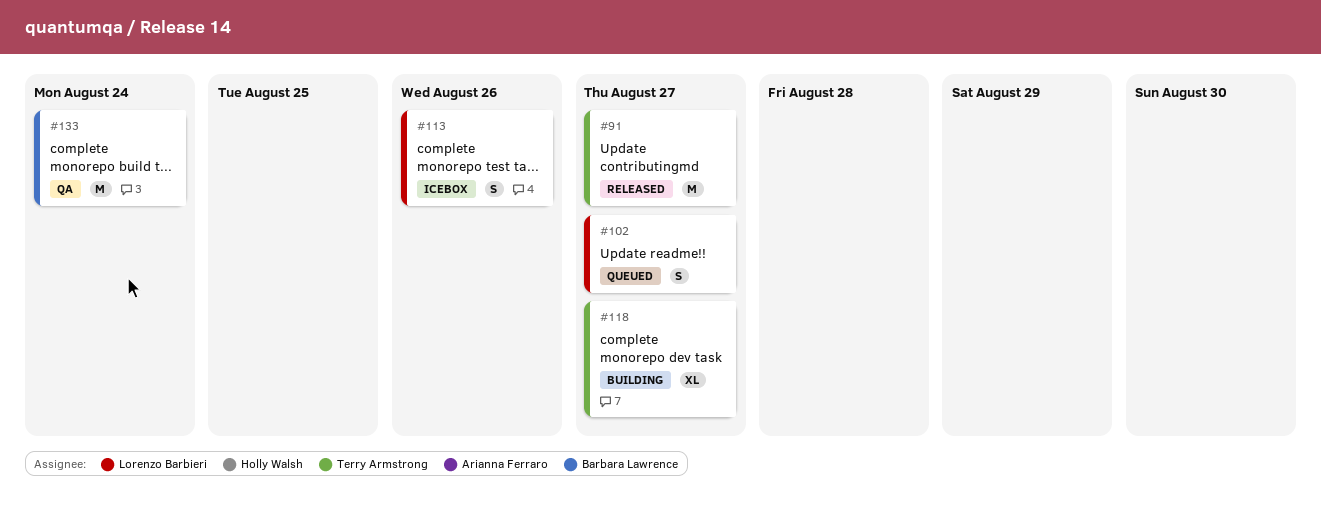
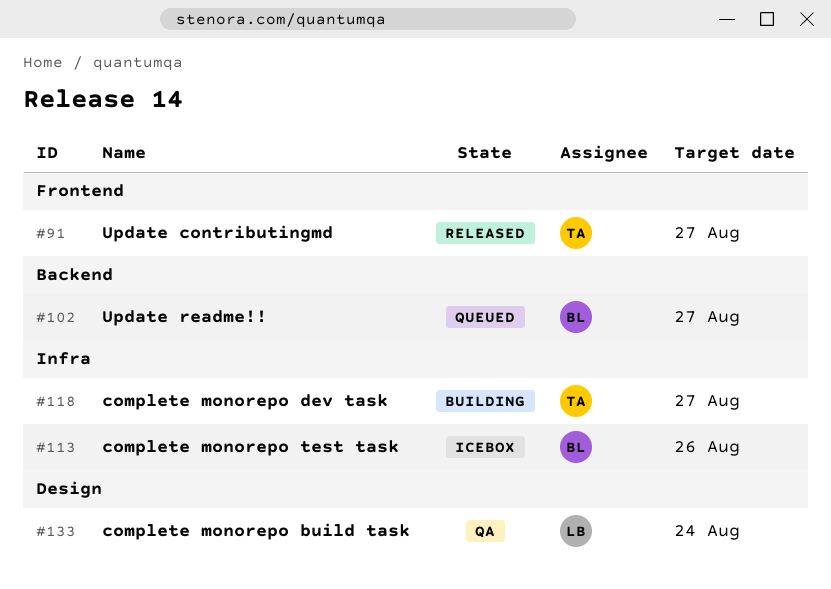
#102, owner: Lorenzo Barbieri -> Barbara Lawrence
#113, owner: Lorenzo Barbieri -> Barbara Lawrence
#133, owner: Barbara Lawrence -> Lorenzo Barbieri

